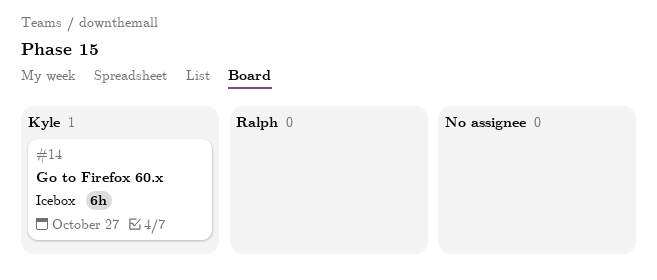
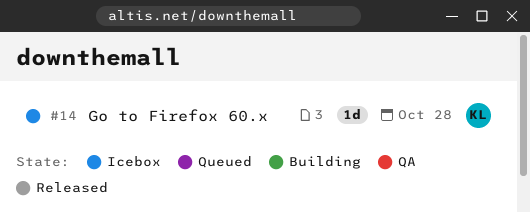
#14, estimate: 6h -> 1d
#14, due: Oct 27 -> Oct 28

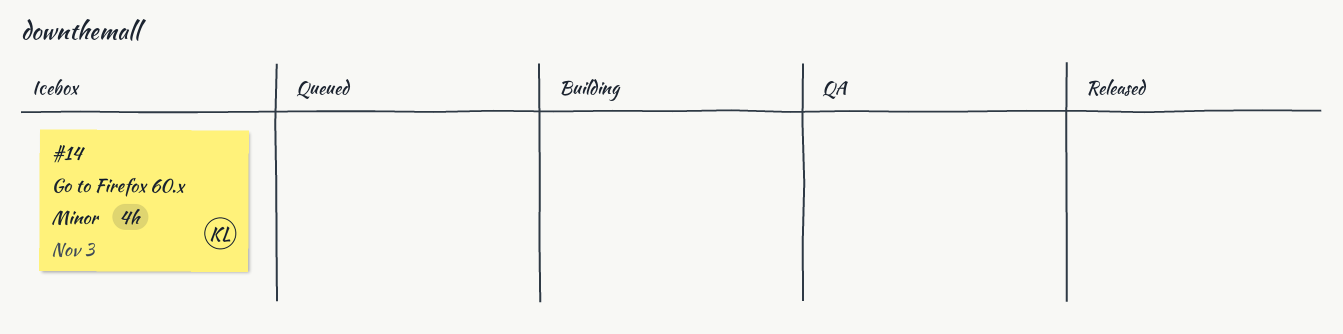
#14, estimate: 1d -> 4h
#14, due: Oct 28 -> Nov 3

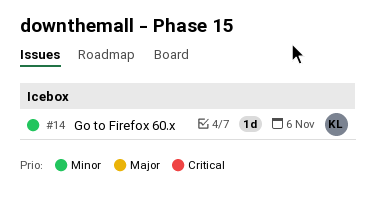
#14, estimate: 4h -> 1d
#14, due: Nov 3 -> Nov 6

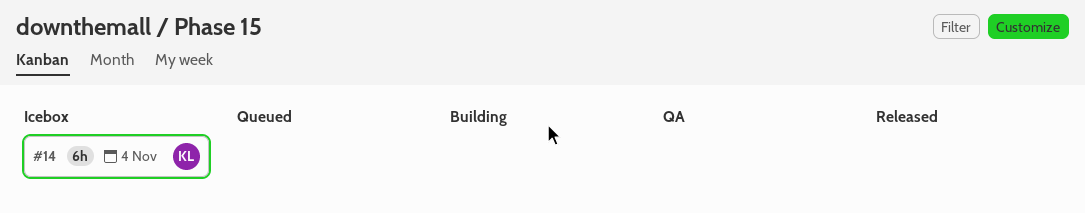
#14, estimate: 1d -> 6h
#14, due: Nov 6 -> Nov 4

